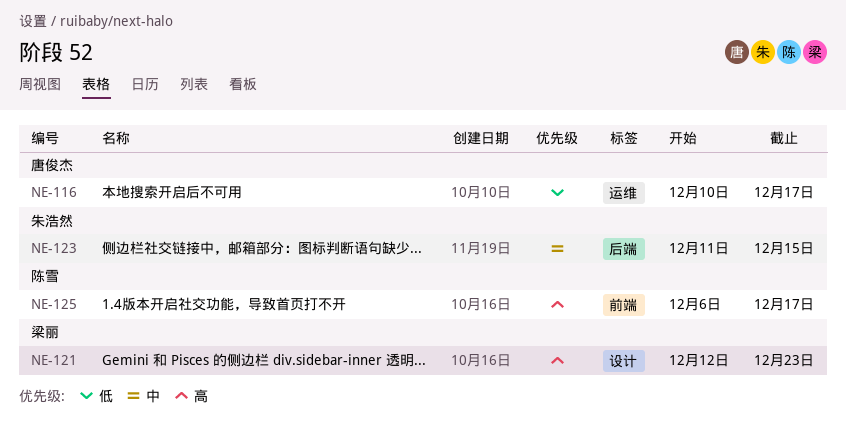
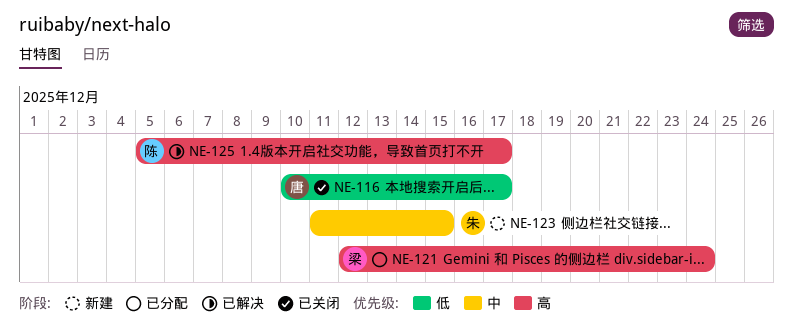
NE-121, due: Dec 23 -> Dec 24
NE-125, start: Dec 6 -> Dec 5

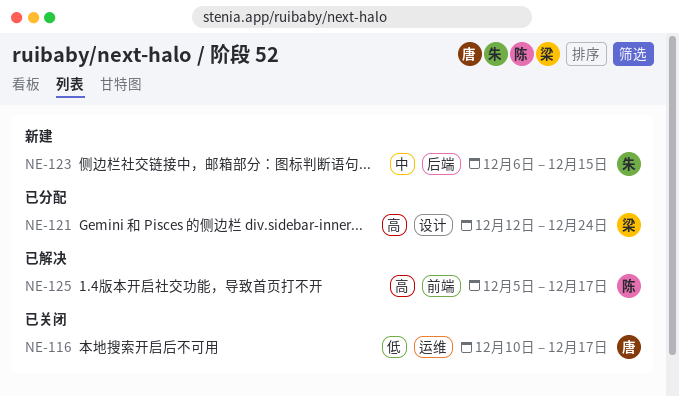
NE-123, start: Dec 11 -> Dec 6

